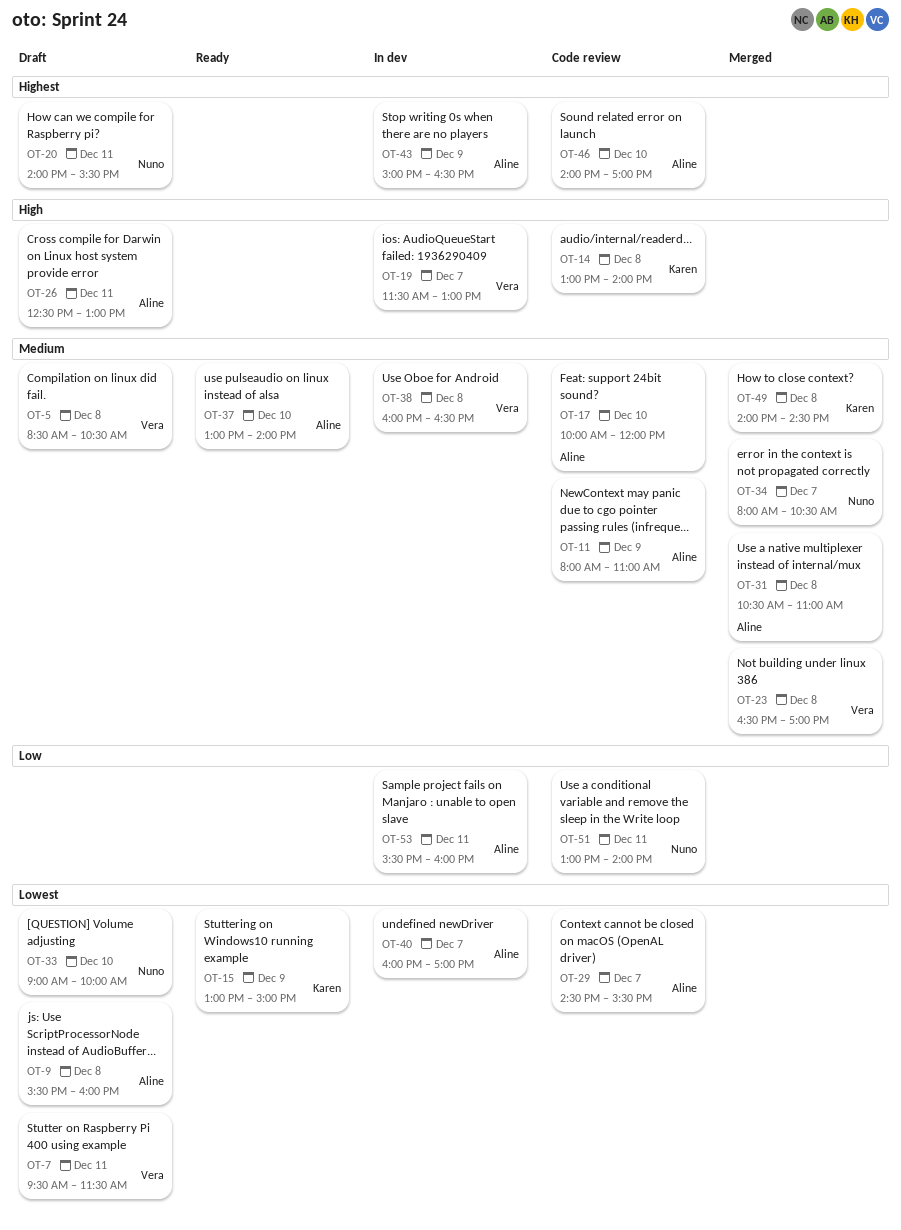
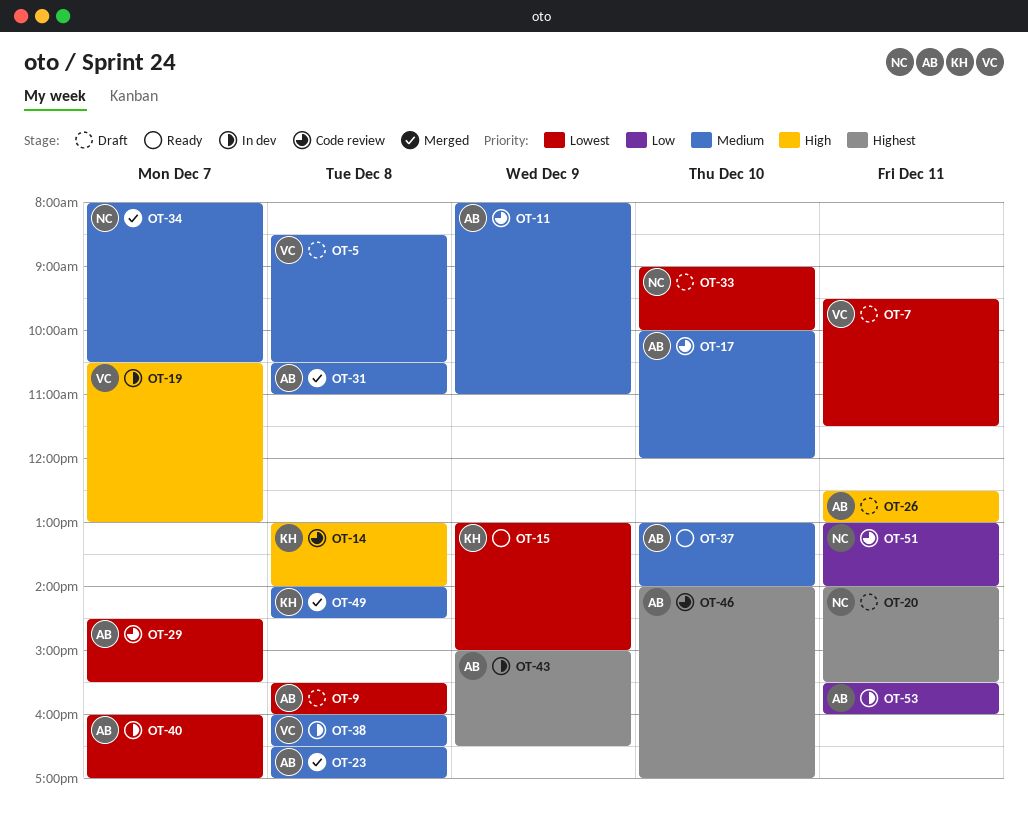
OT-19, begins: 11:30 -> 10:30
OT-23, owner: Vera -> Aline

